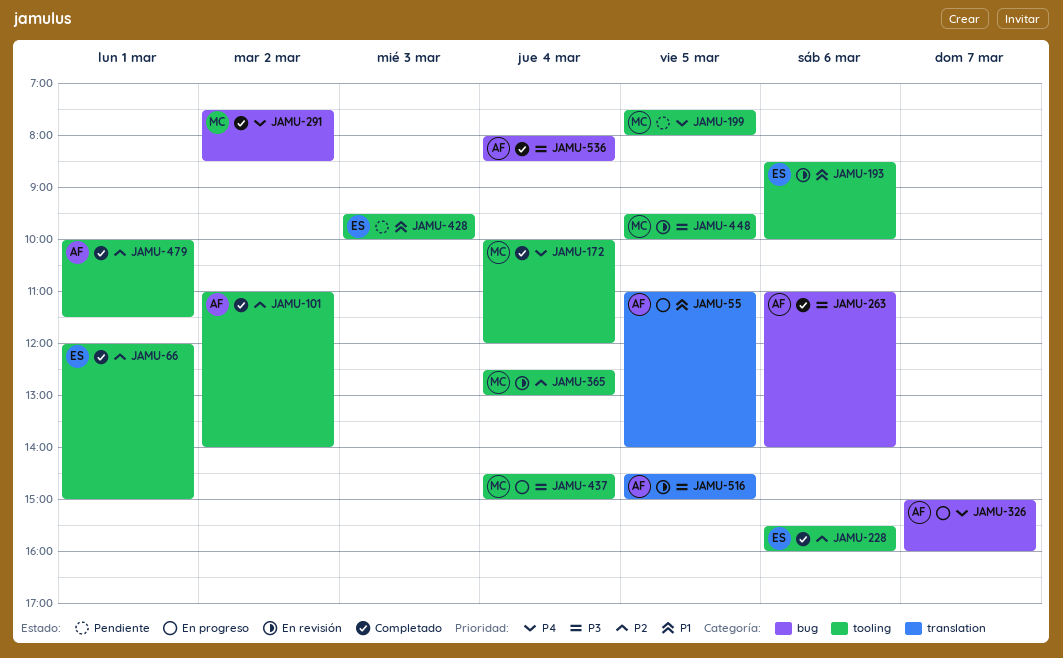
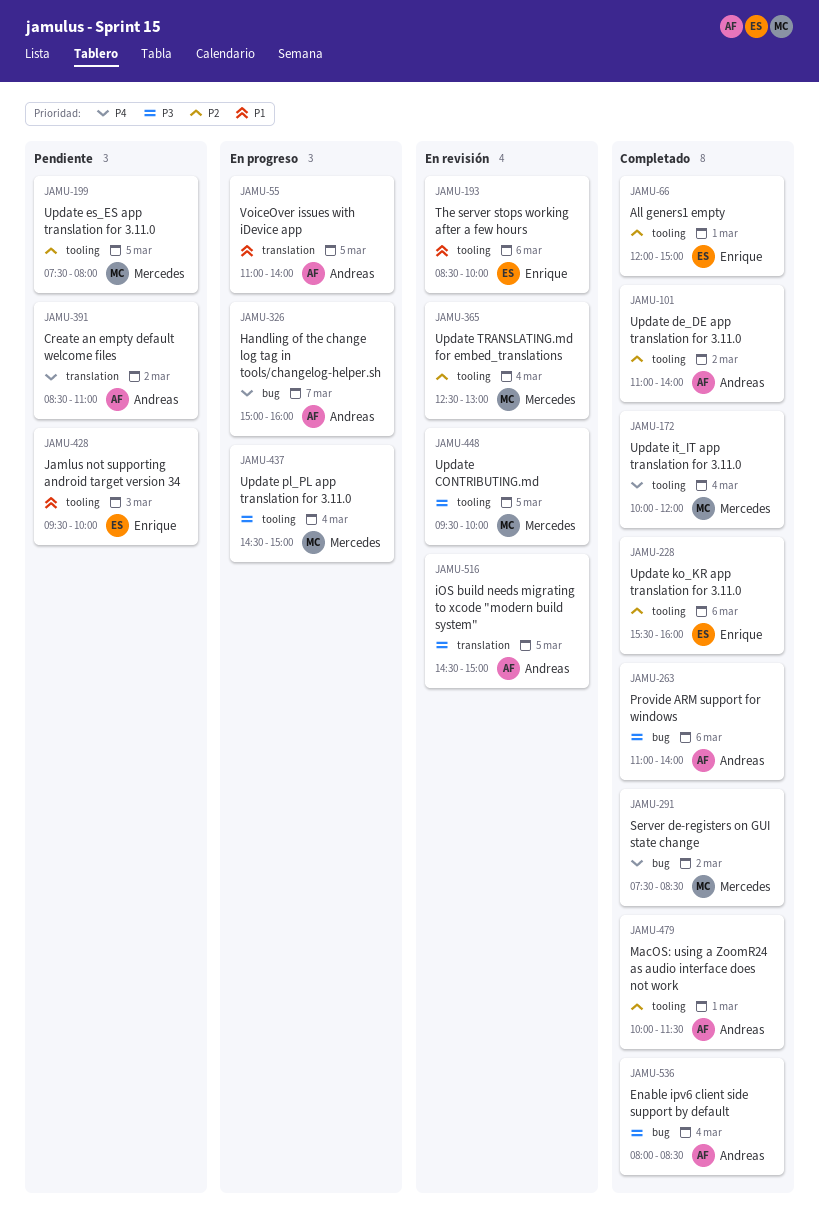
JAMU-199, priority: P4 -> P2
JAMU-391: none -> present

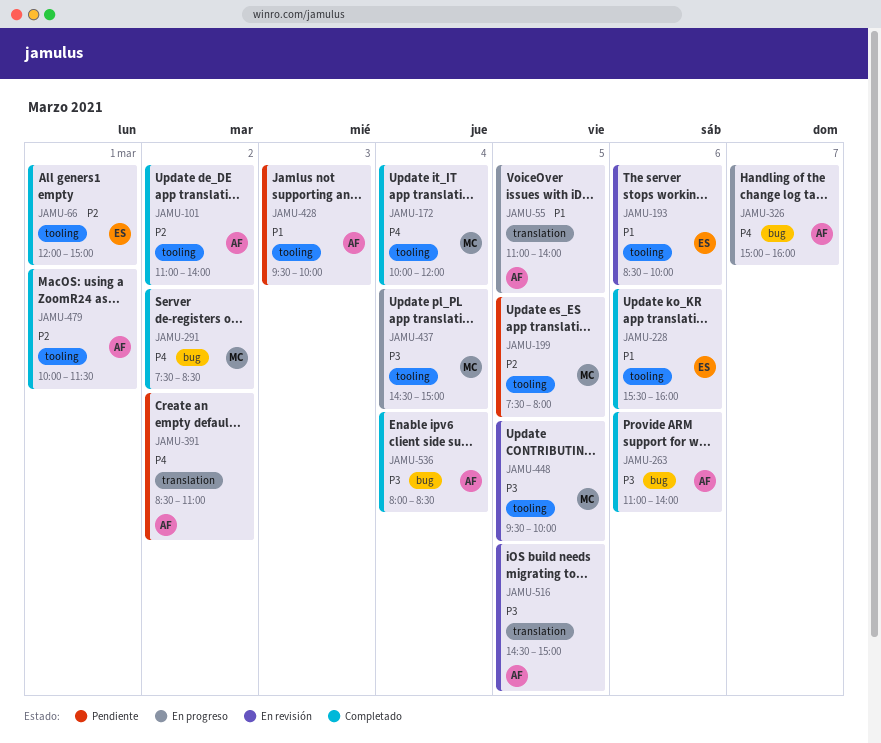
JAMU-228, priority: P2 -> P1
JAMU-365: present -> none
JAMU-428, owner: Enrique -> Andreas

